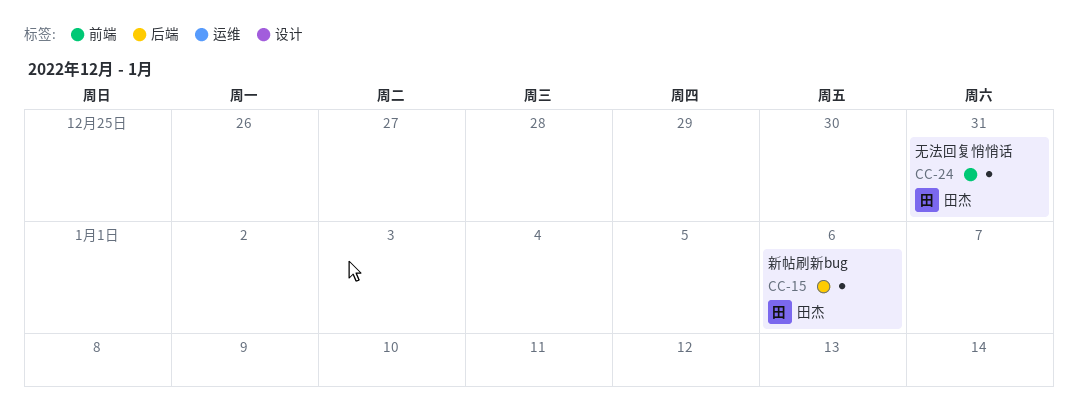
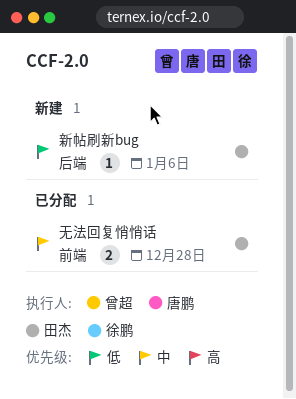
无法回复悄悄话, estimate: 1 -> 2
无法回复悄悄话, due: Dec 31 -> Dec 28

